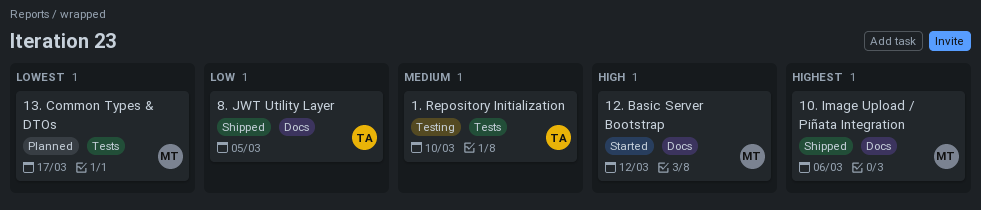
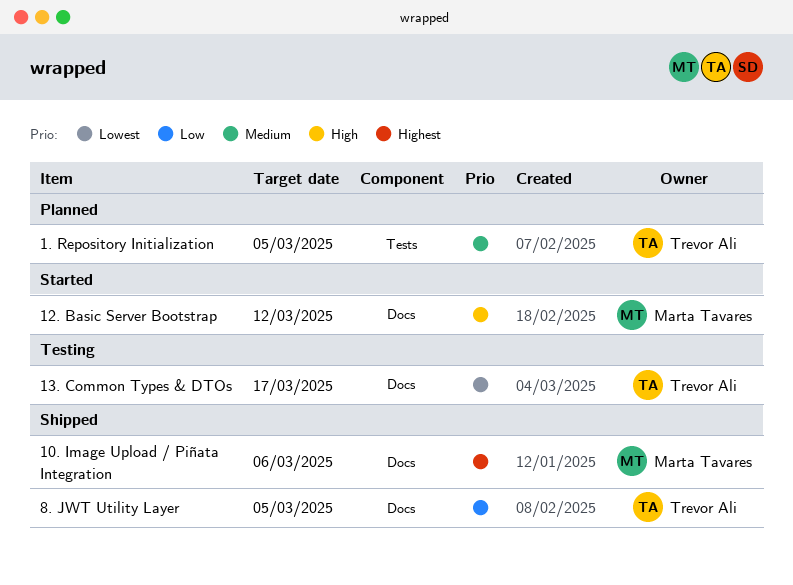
1. Repository Initialization, status: Testing -> Planned
1. Repository Initialization, due: Mar 10 -> Mar 5
13. Common Types & DTOs, status: Planned -> Testing
13. Common Types & DTOs, owner: Marta Tavares -> Trevor Ali
13. Common Types & DTOs, label: Tests -> Docs

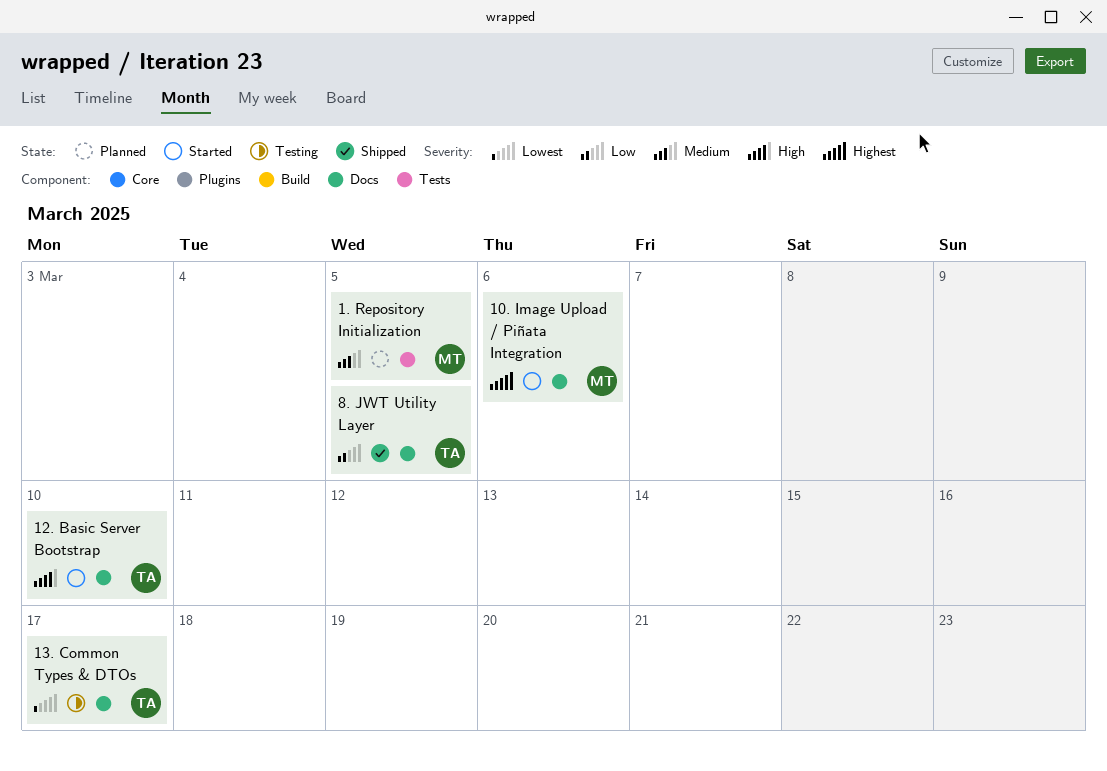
1. Repository Initialization, owner: Trevor Ali -> Marta Tavares
10. Image Upload / Piñata Integration, status: Shipped -> Started
12. Basic Server Bootstrap, owner: Marta Tavares -> Trevor Ali
12. Basic Server Bootstrap, due: Mar 12 -> Mar 10

